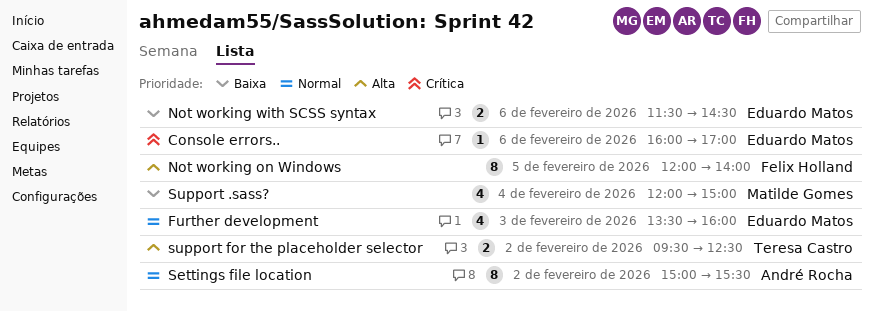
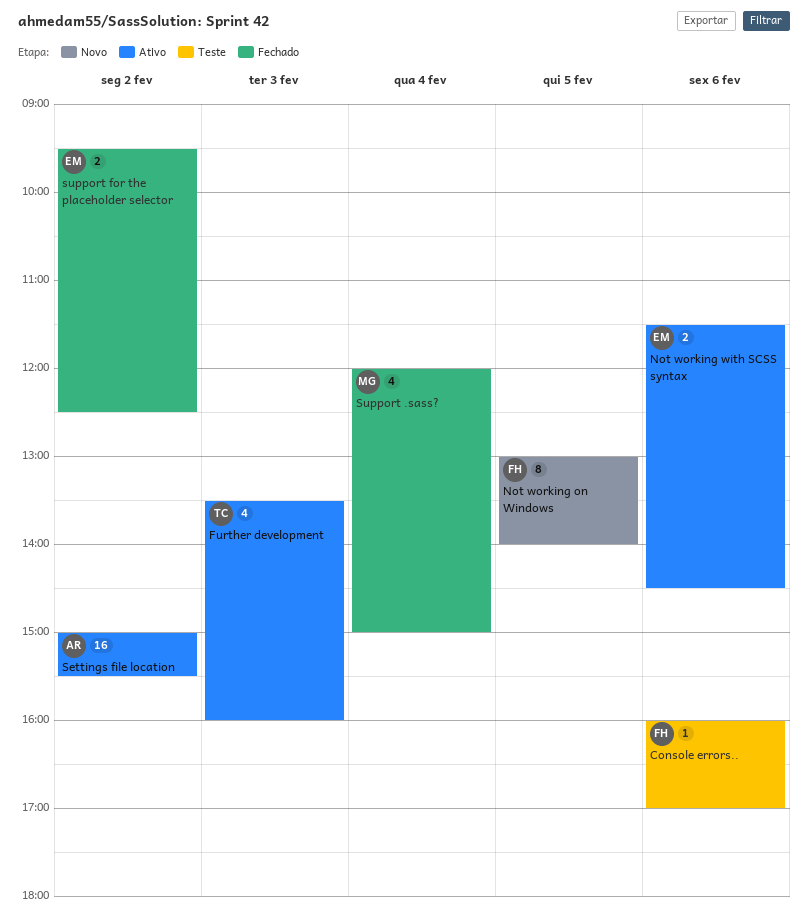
Console errors.., owner: Eduardo Matos -> Felix Holland
Further development, owner: Eduardo Matos -> Teresa Castro
Not working on Windows, begins: 12:00 -> 13:00
Settings file location, estimate: 8 -> 16
support for the placeholder selector, owner: Teresa Castro -> Eduardo Matos

